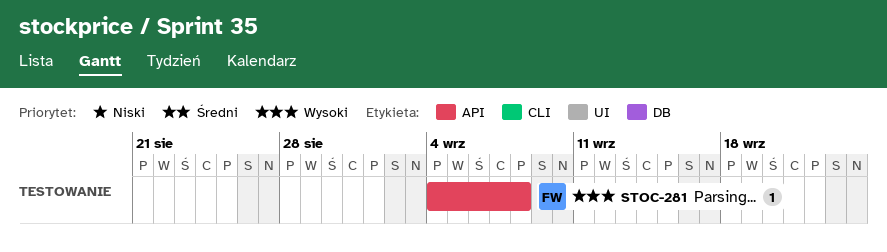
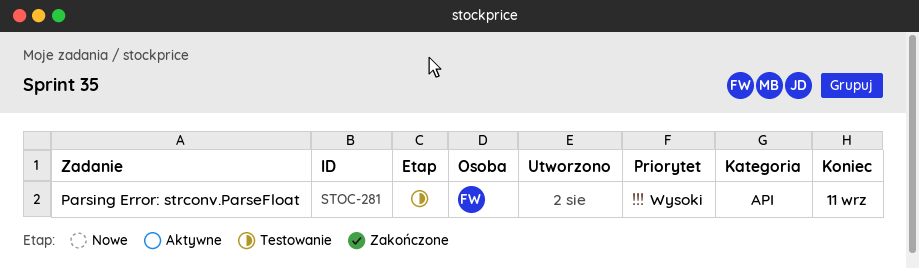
STOC-281, due: Sep 8 -> Sep 11

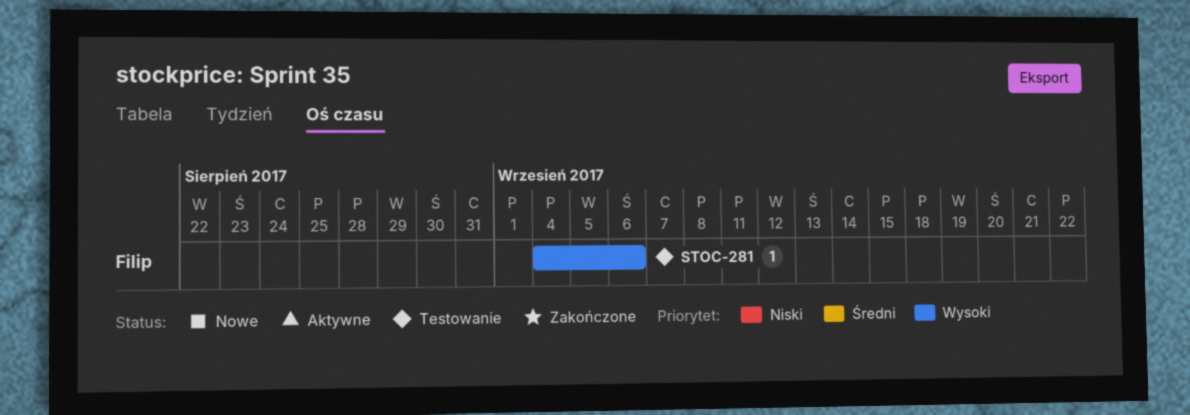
STOC-281, due: Sep 11 -> Sep 6

